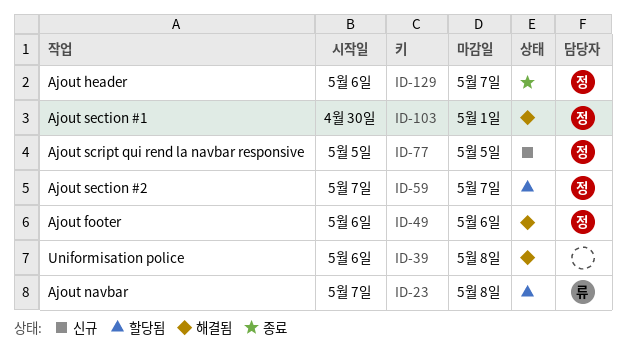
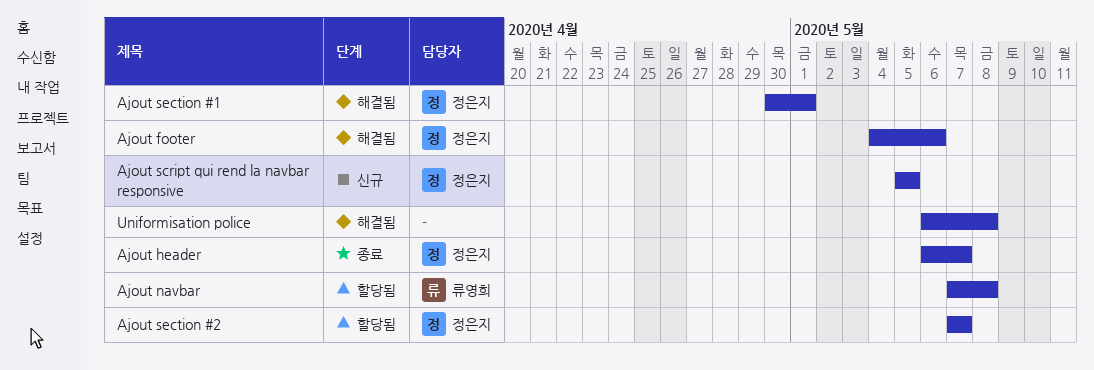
Ajout footer, start: May 6 -> May 4

